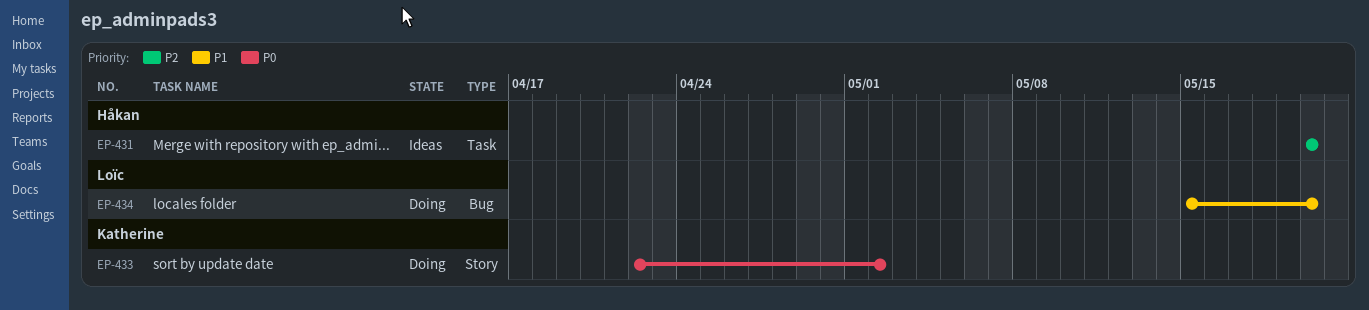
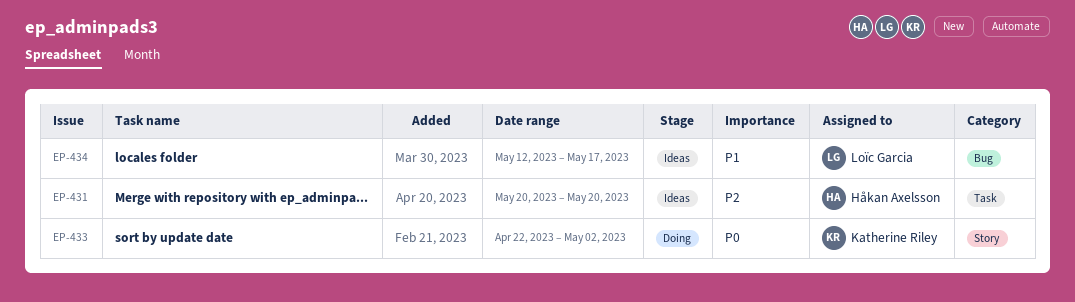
EP-434, status: Doing -> Ideas
EP-434, start: May 15 -> May 12
EP-434, due: May 20 -> May 17

